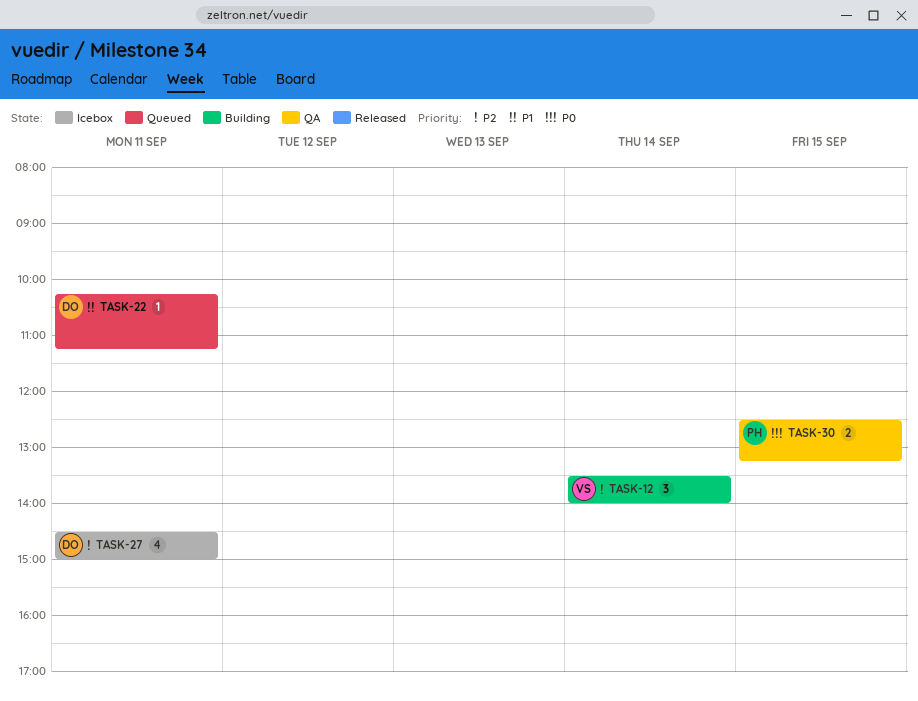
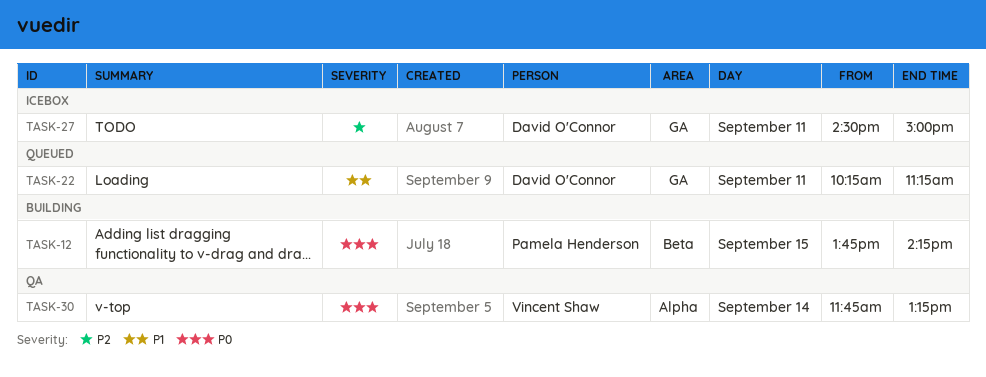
TASK-12, owner: Vincent Shaw -> Pamela Henderson
TASK-12, priority: P2 -> P0
TASK-12, day: Sep 14 -> Sep 15
TASK-12, begins: 13:30 -> 13:45
TASK-12, ends: 14:00 -> 14:15
TASK-30, owner: Pamela Henderson -> Vincent Shaw
TASK-30, day: Sep 15 -> Sep 14
TASK-30, begins: 12:30 -> 11:45

